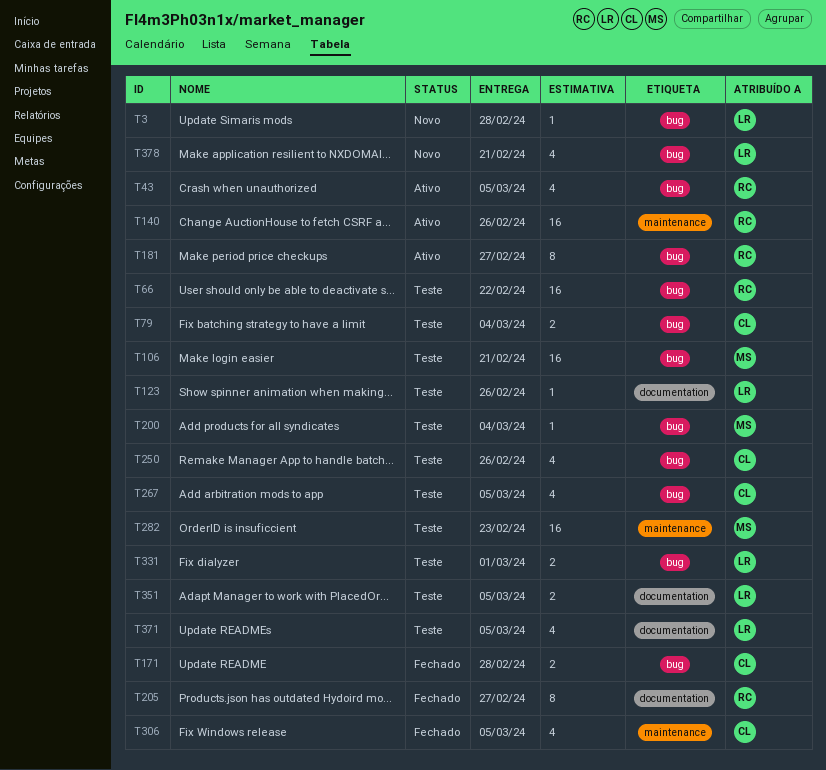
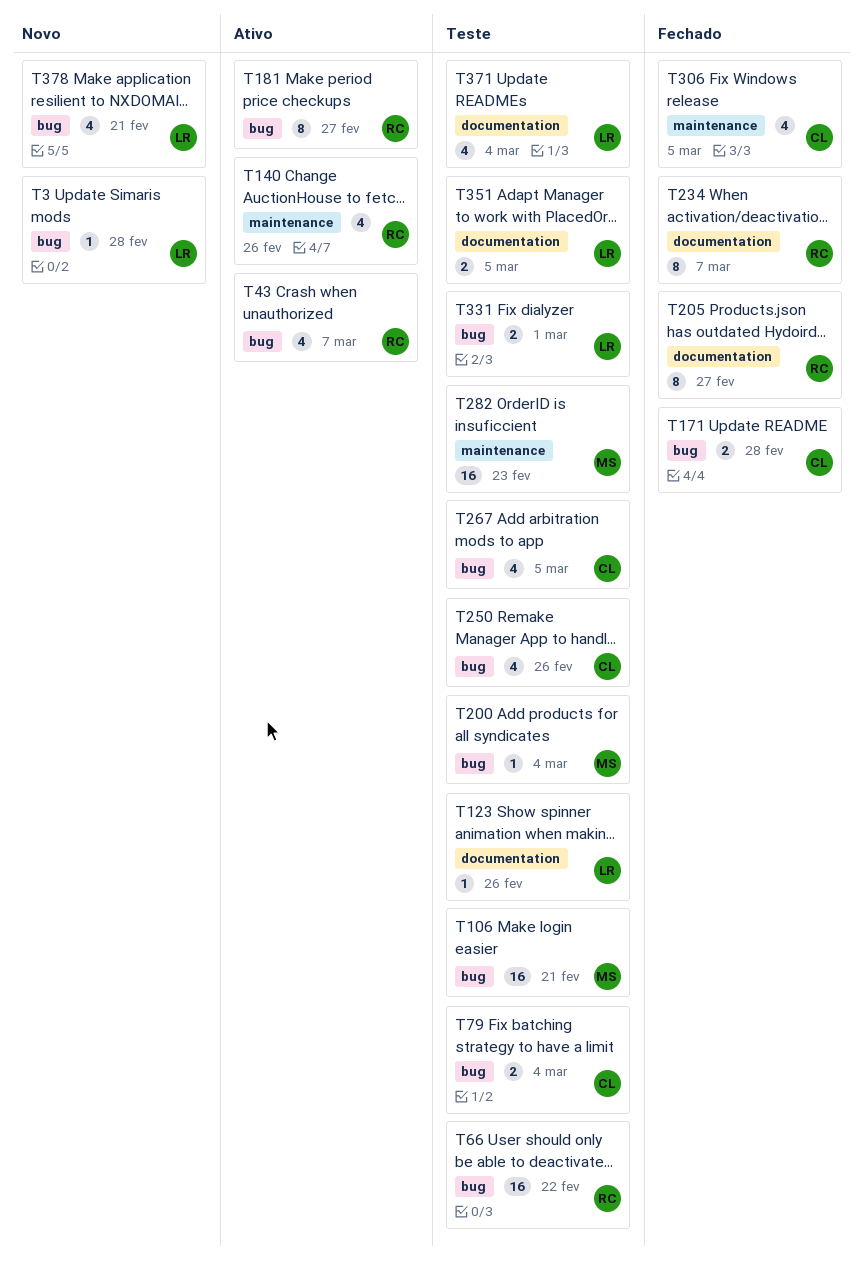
T43, due: Mar 5 -> Mar 7
T140, estimate: 16 -> 4
T234: none -> present
T371, due: Mar 5 -> Mar 4

